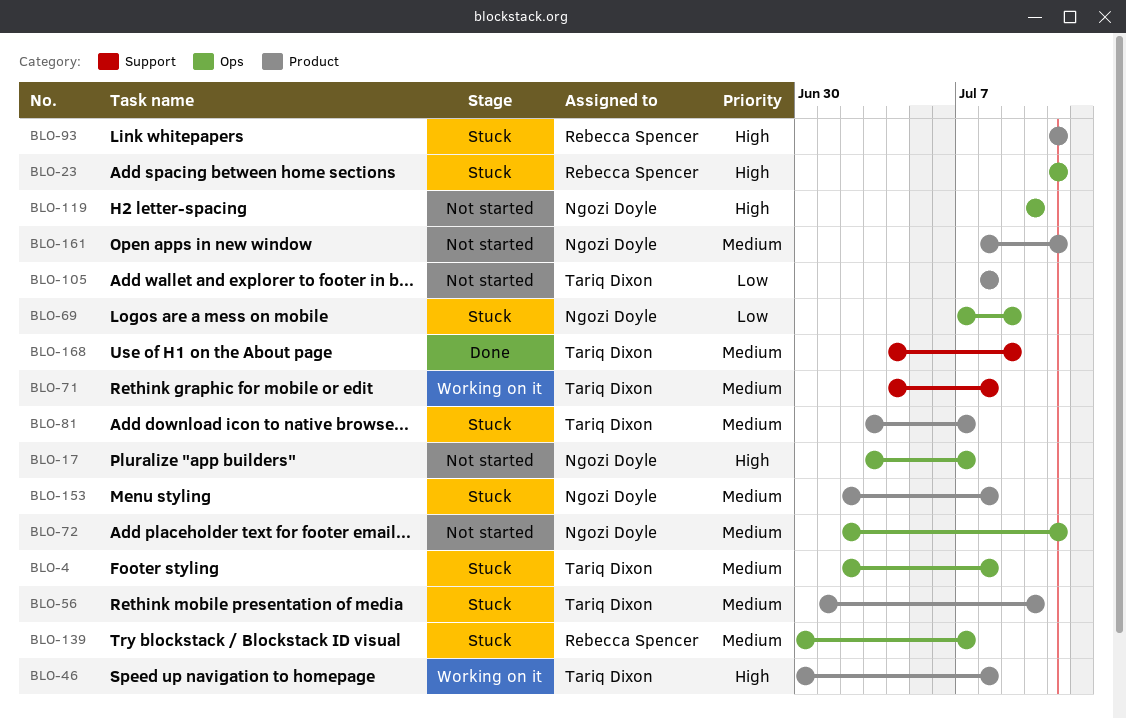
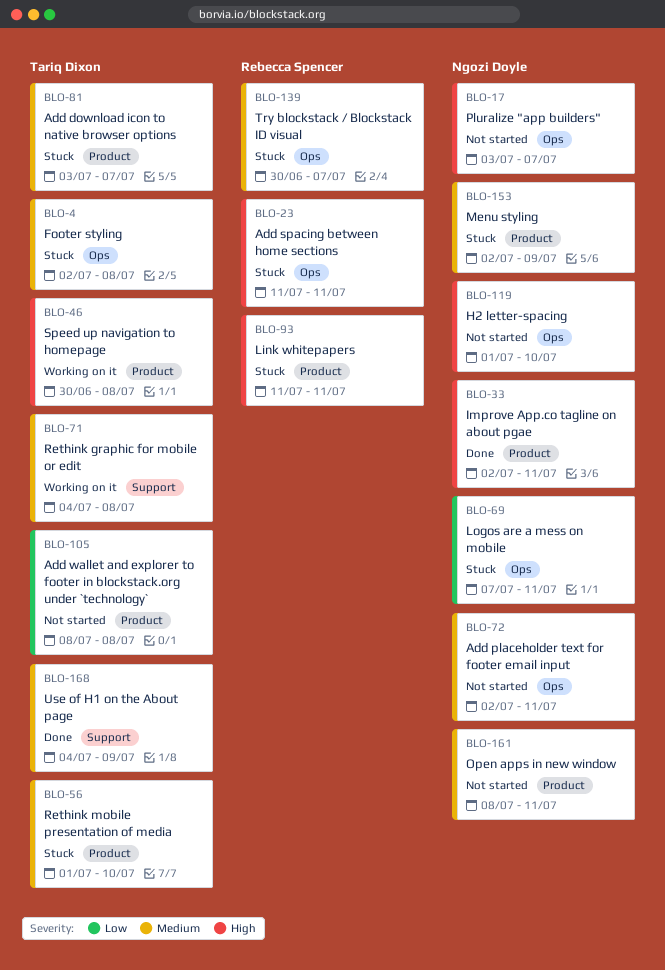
BLO-33: none -> present
BLO-69, due: Jul 9 -> Jul 11
BLO-119, start: Jul 10 -> Jul 1
BLO-153, due: Jul 8 -> Jul 9

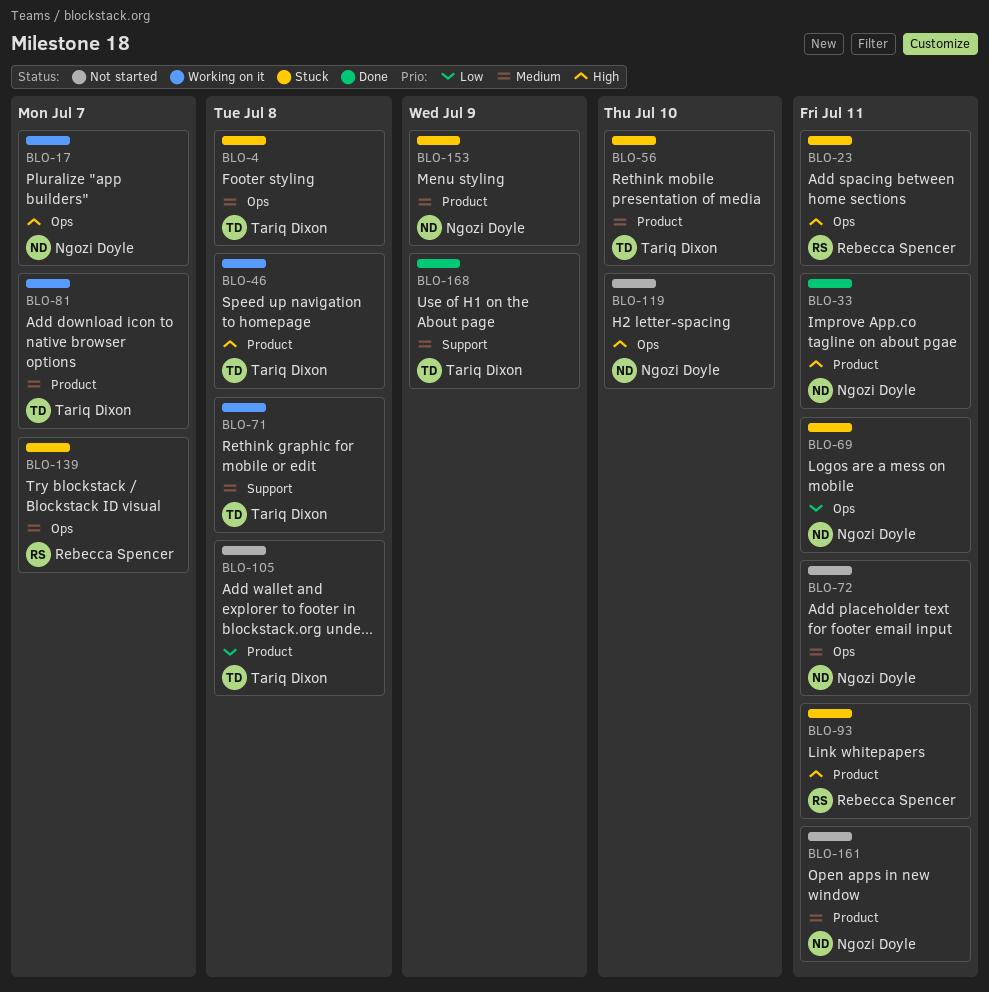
BLO-17, status: Not started -> Working on it
BLO-81, status: Stuck -> Working on it

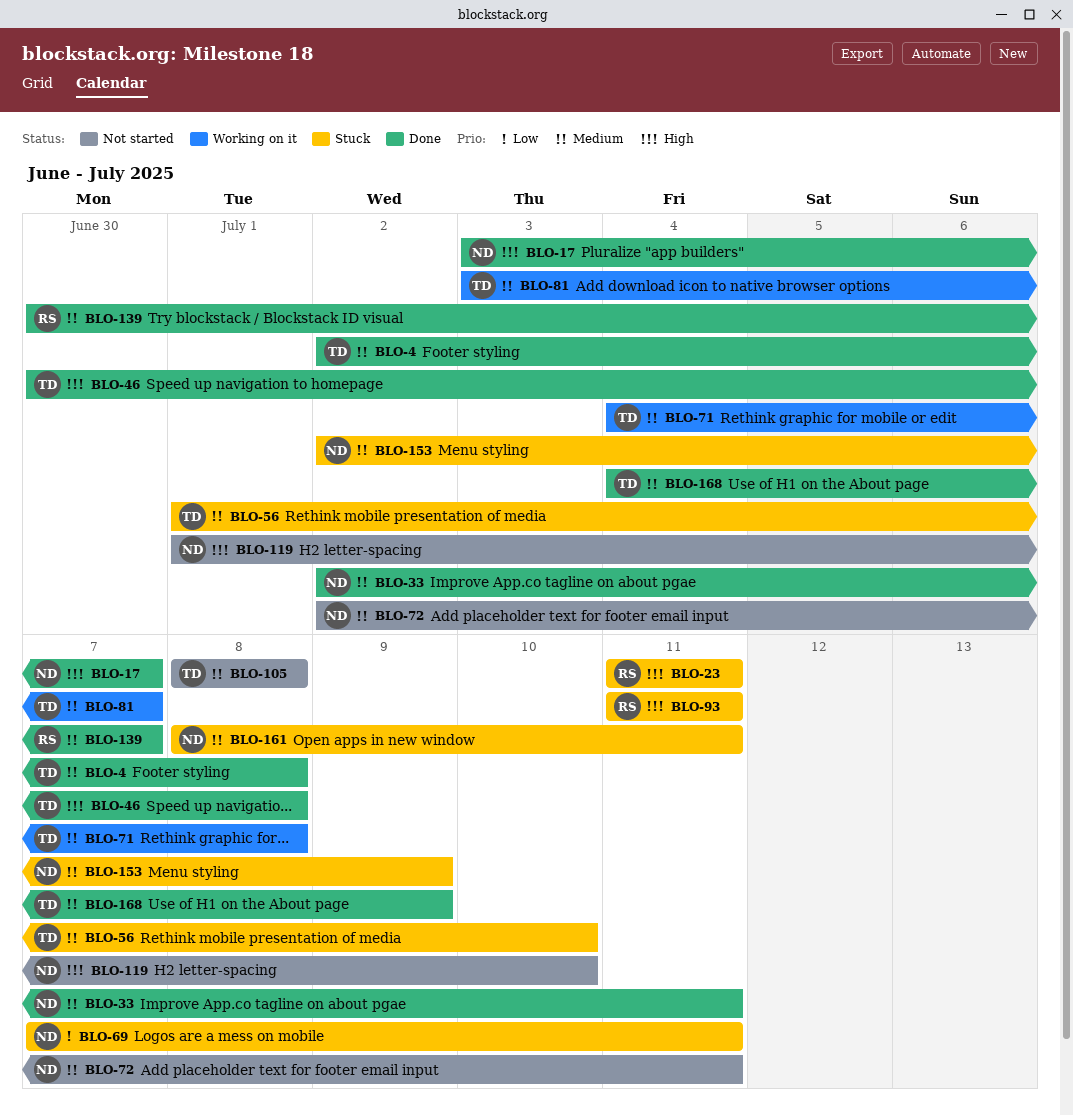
BLO-4, status: Stuck -> Done
BLO-17, status: Working on it -> Done
BLO-33, priority: High -> Medium
BLO-46, status: Working on it -> Done
BLO-105, priority: Low -> Medium
BLO-139, status: Stuck -> Done
BLO-161, status: Not started -> Stuck

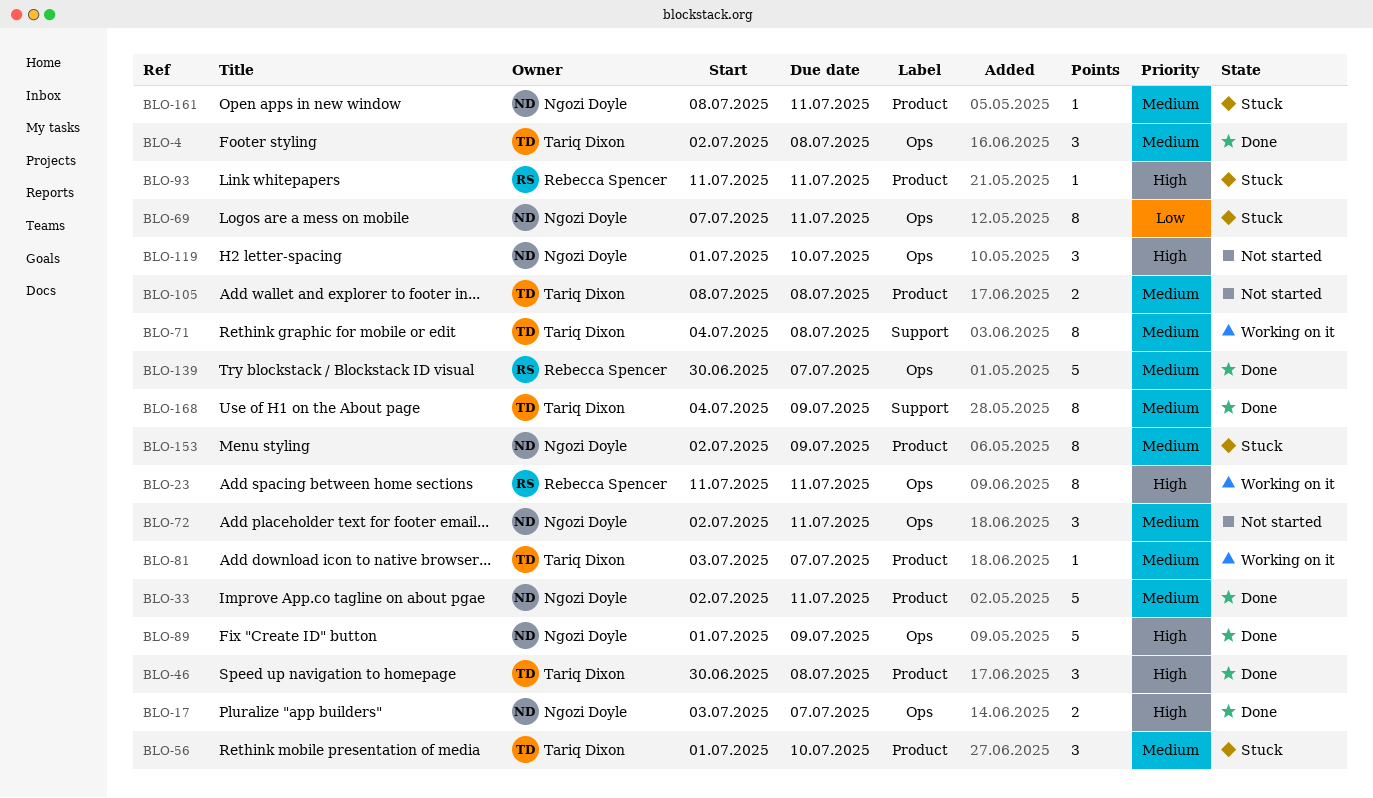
BLO-23, status: Stuck -> Working on it
BLO-89: none -> present

